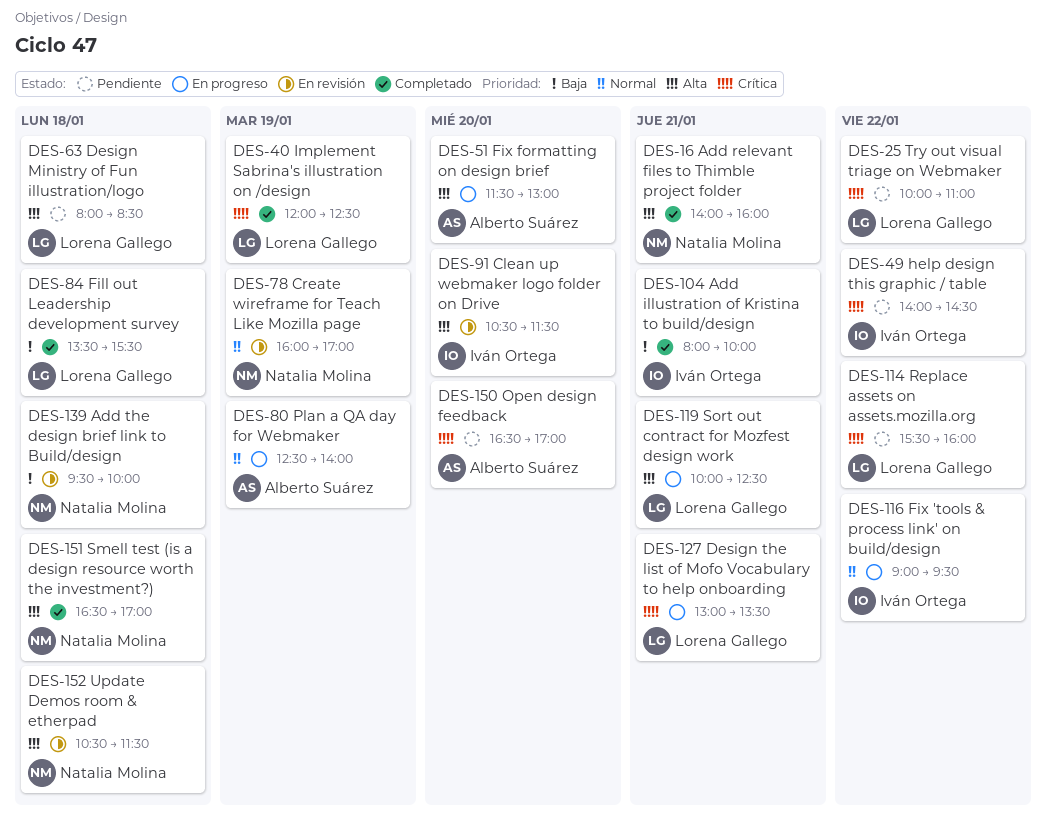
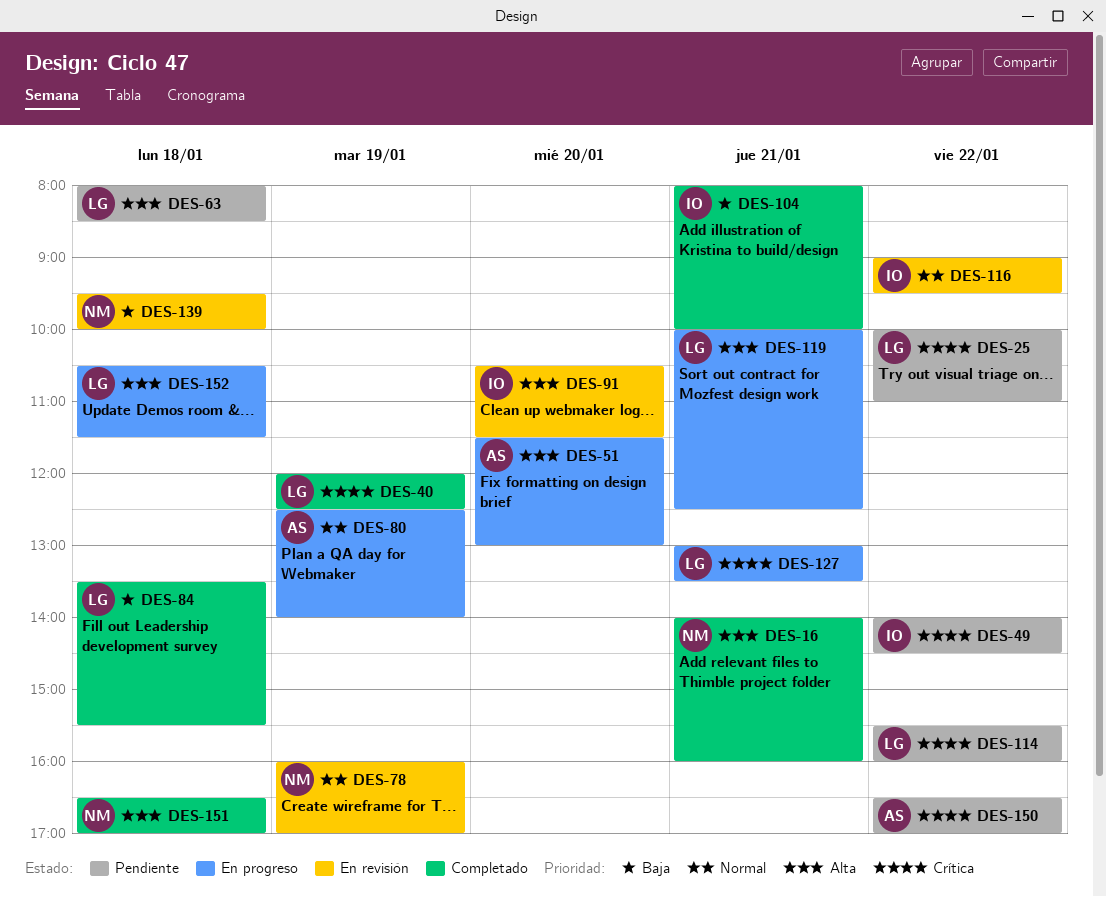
DES-116, status: En progreso -> En revisión
DES-150, day: Jan 20 -> Jan 22
DES-152, status: En revisión -> En progreso
DES-152, owner: Natalia Molina -> Lorena Gallego

